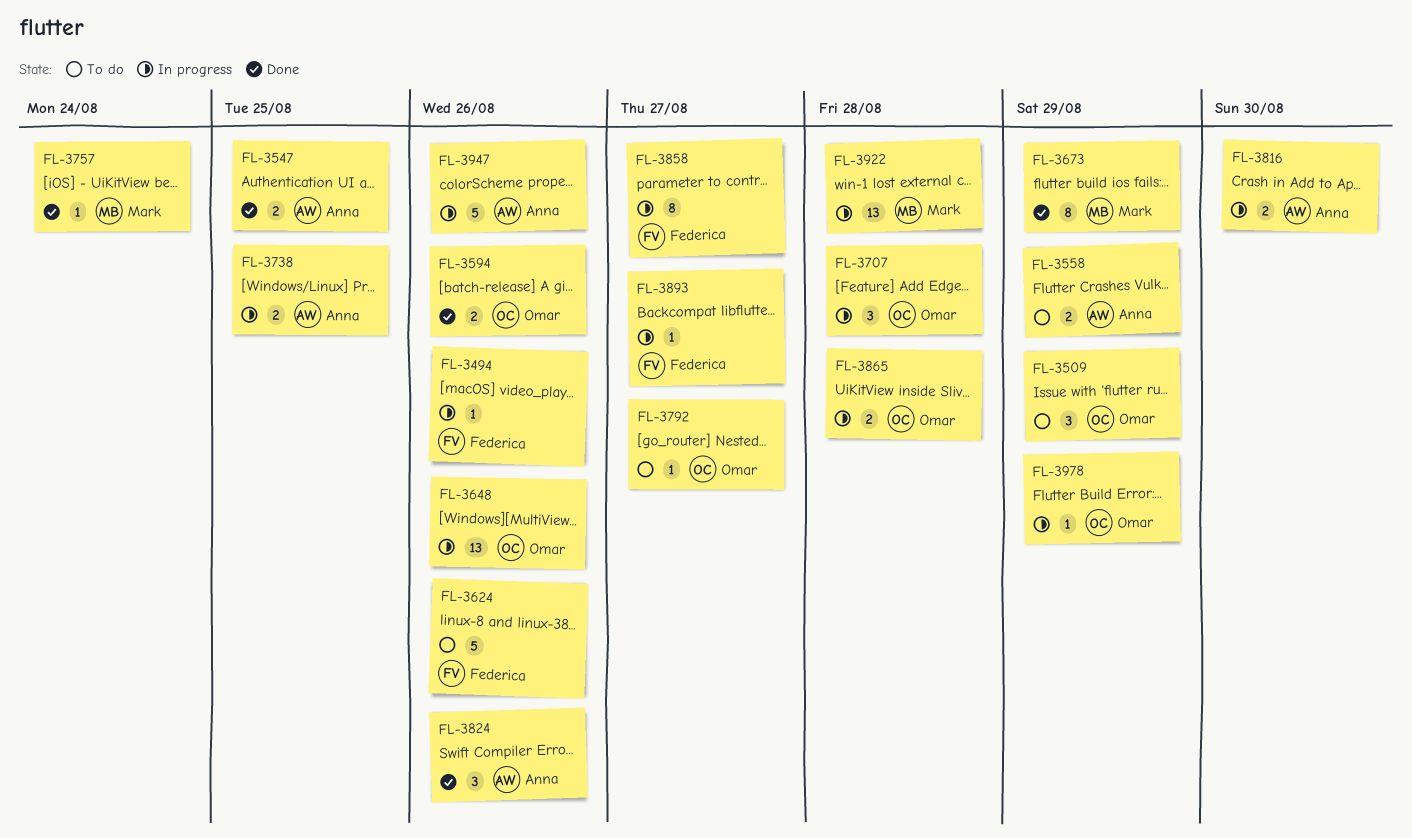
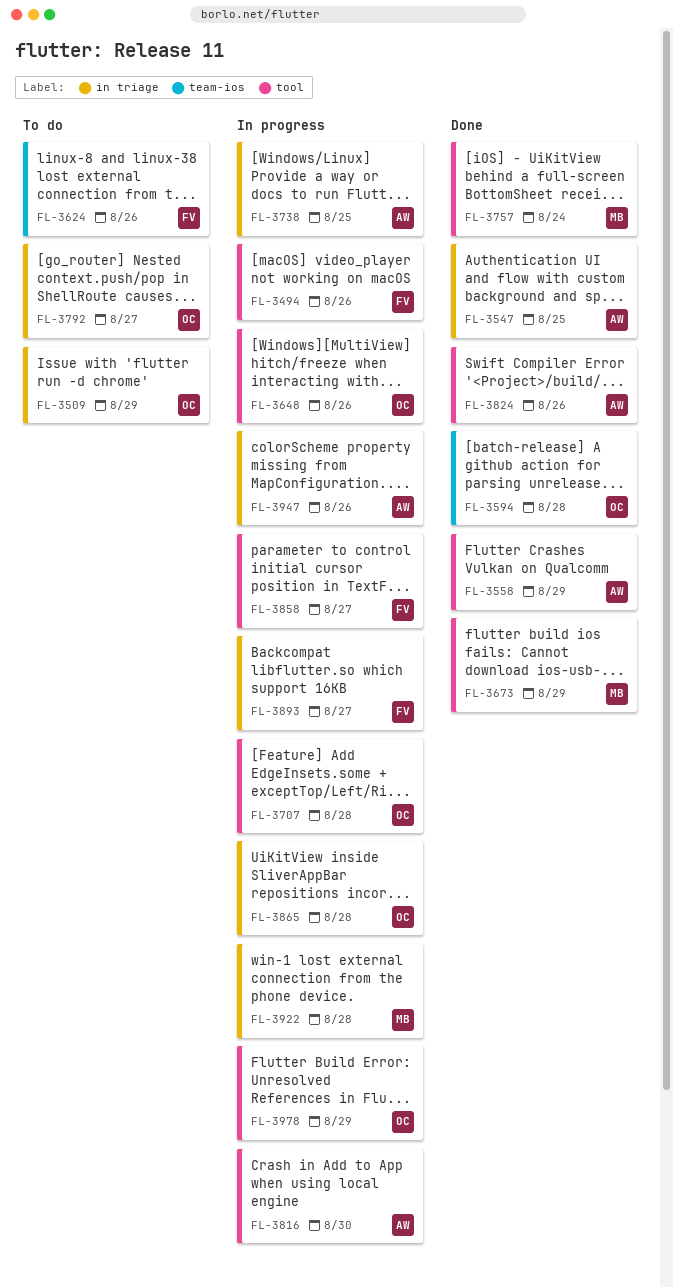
FL-3558, status: To do -> Done
FL-3594, due: Aug 26 -> Aug 28

